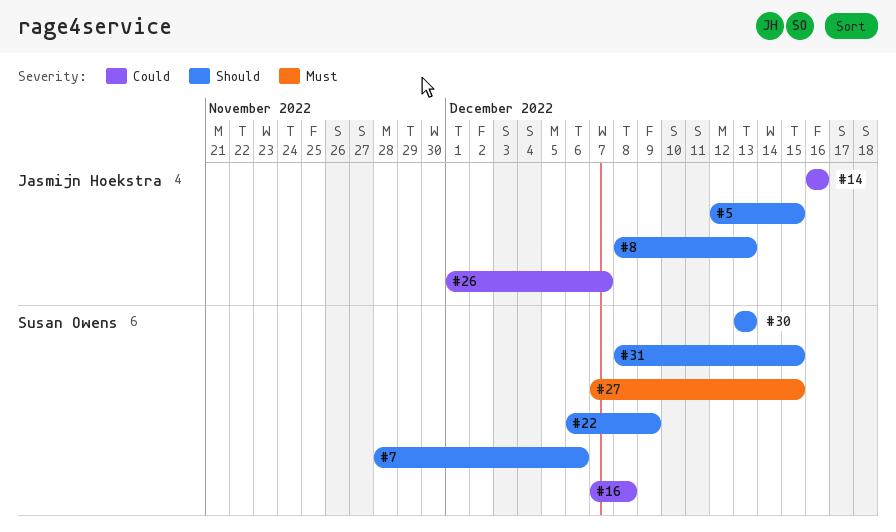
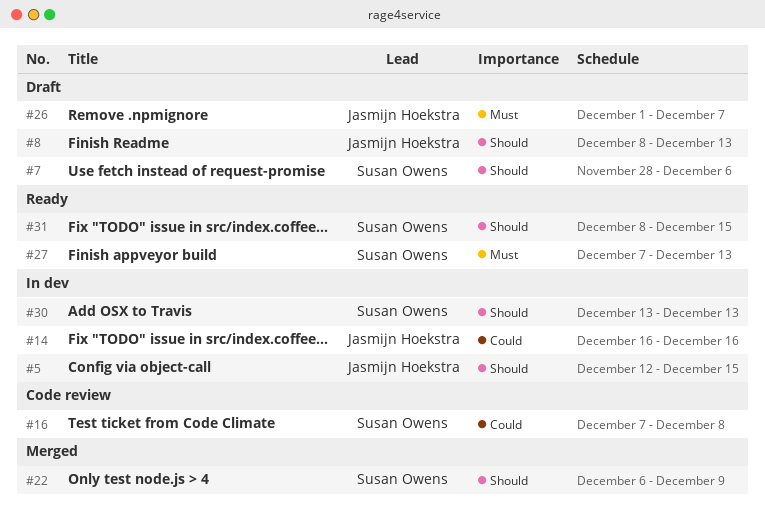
#26, priority: Could -> Must
#27, due: Dec 15 -> Dec 13

